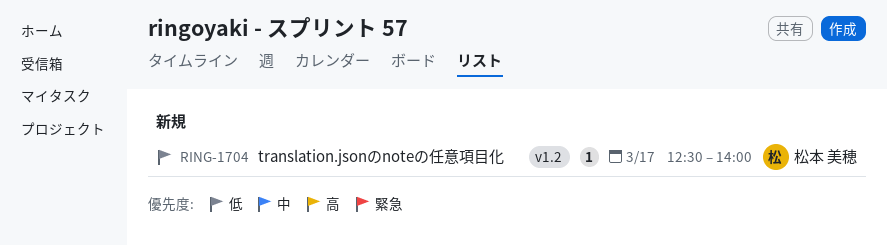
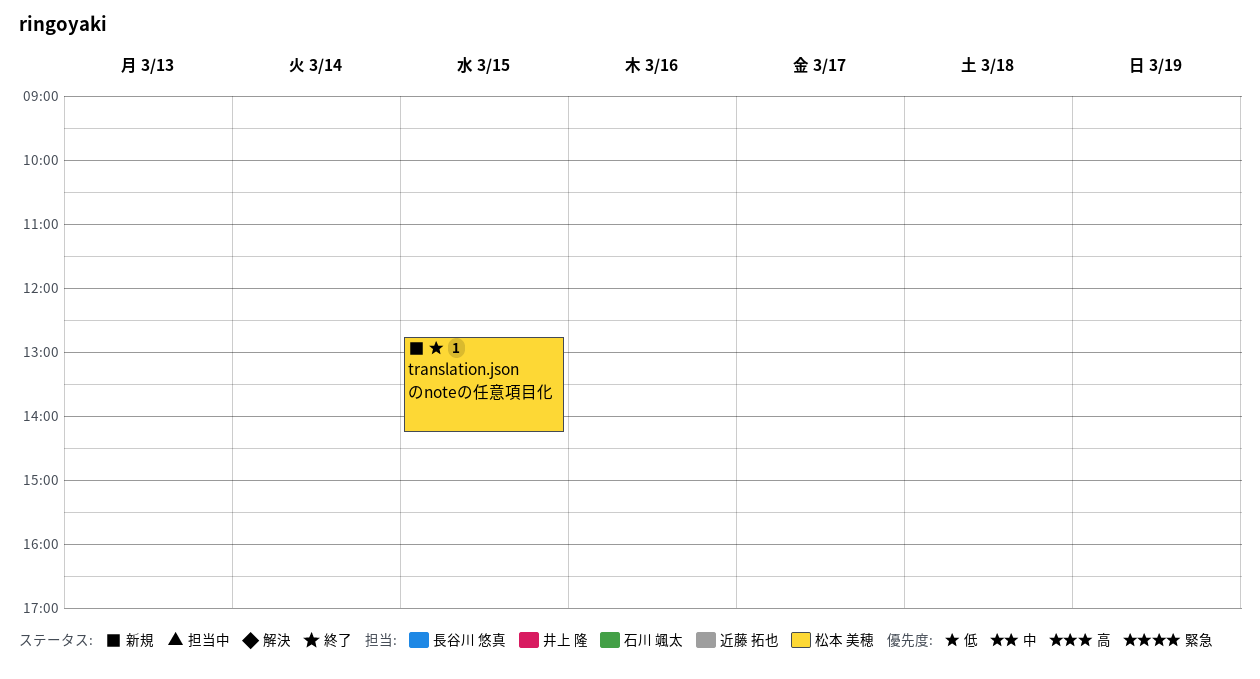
translation.jsonのnoteの任意項目化, day: Mar 17 -> Mar 15
translation.jsonのnoteの任意項目化, begins: 12:30 -> 12:45
translation.jsonのnoteの任意項目化, ends: 14:00 -> 14:15

